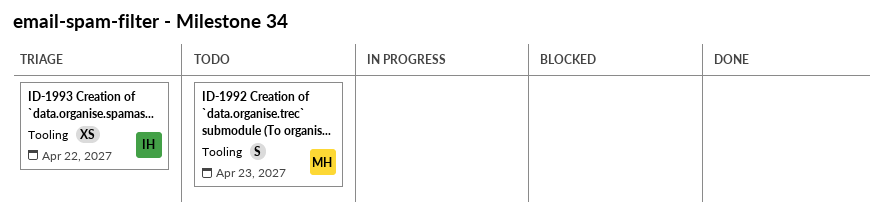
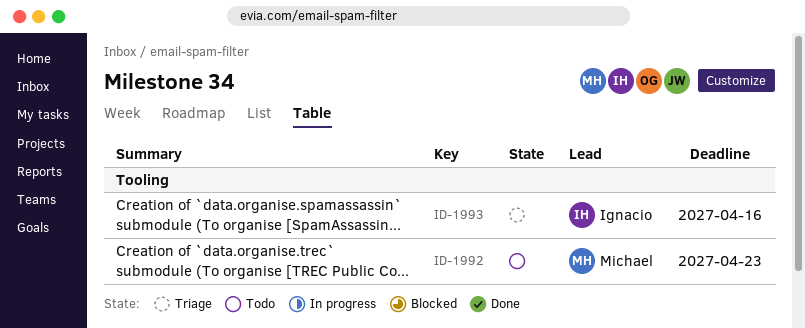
ID-1993, due: Apr 22 -> Apr 16

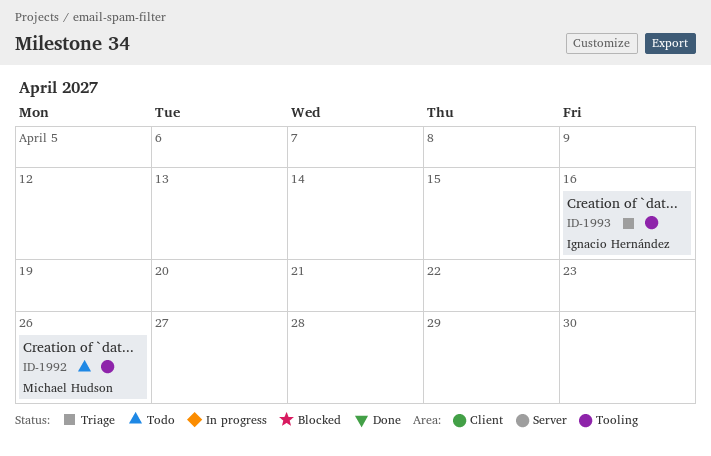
ID-1992, due: Apr 23 -> Apr 26

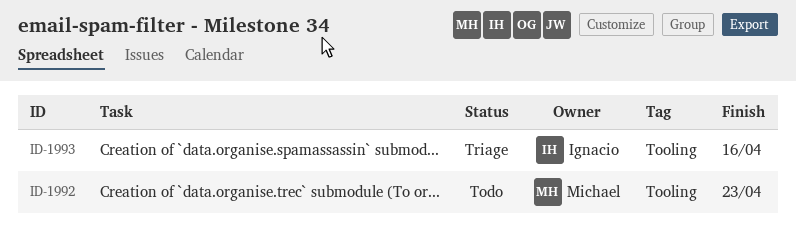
ID-1992, due: Apr 26 -> Apr 23

